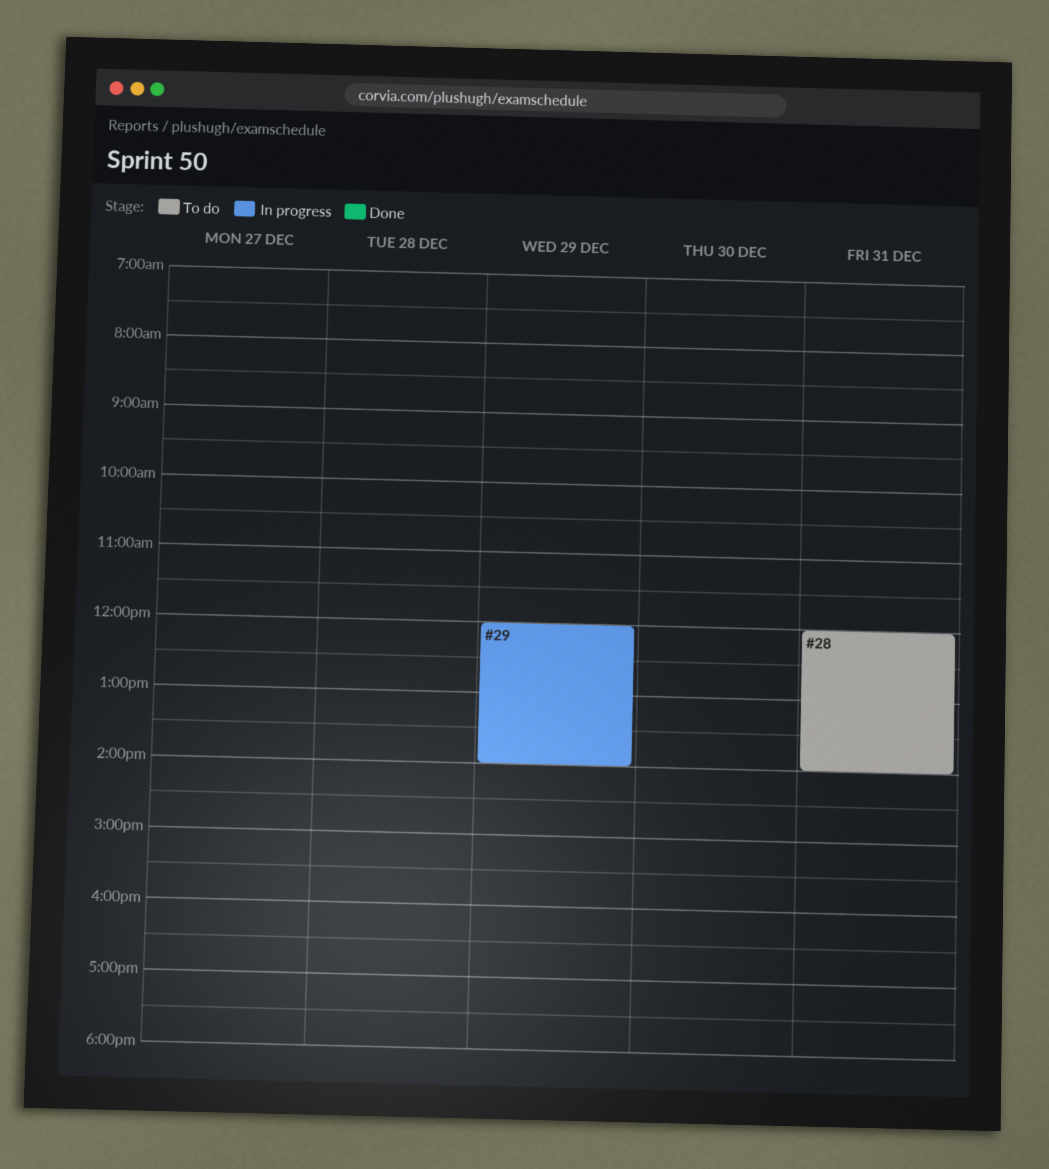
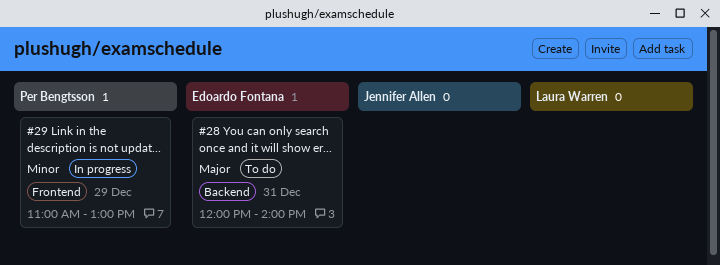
#29, begins: 12:00 -> 11:00
#29, ends: 14:00 -> 13:00

